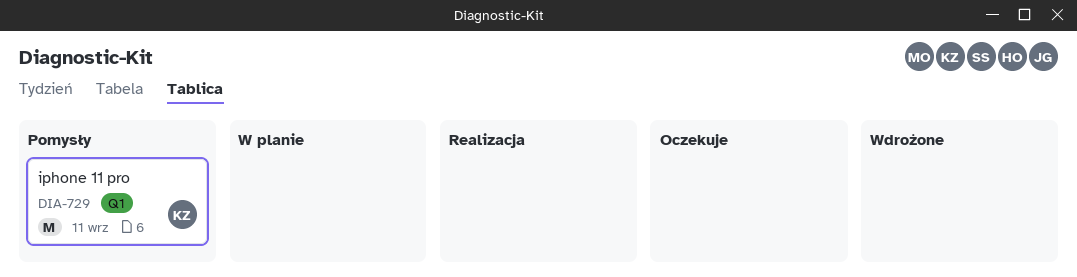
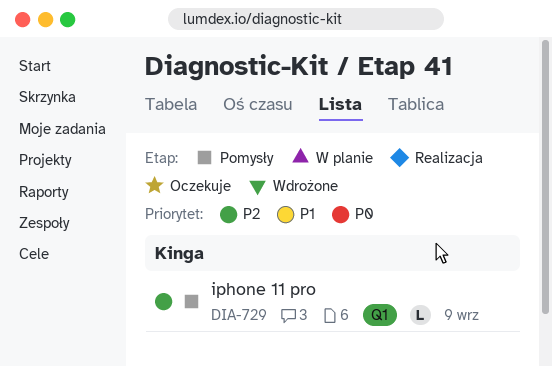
DIA-729, estimate: M -> L
DIA-729, due: Sep 11 -> Sep 9

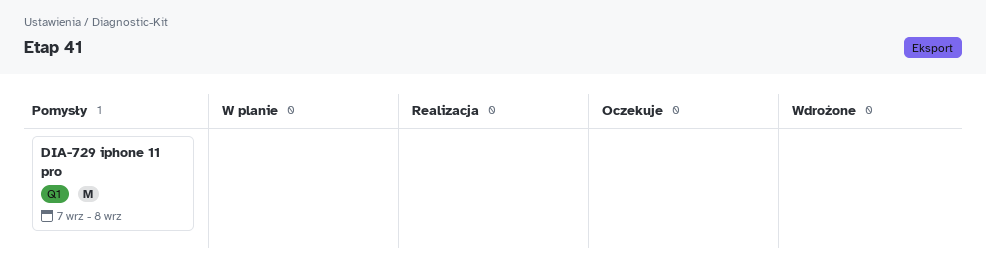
DIA-729, estimate: L -> M
DIA-729, due: Sep 9 -> Sep 8

